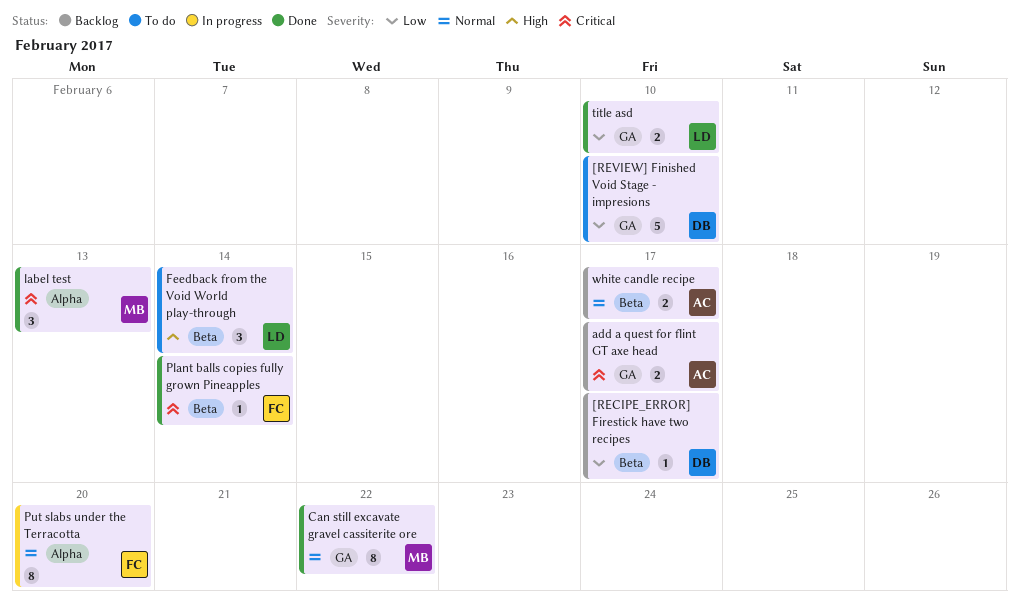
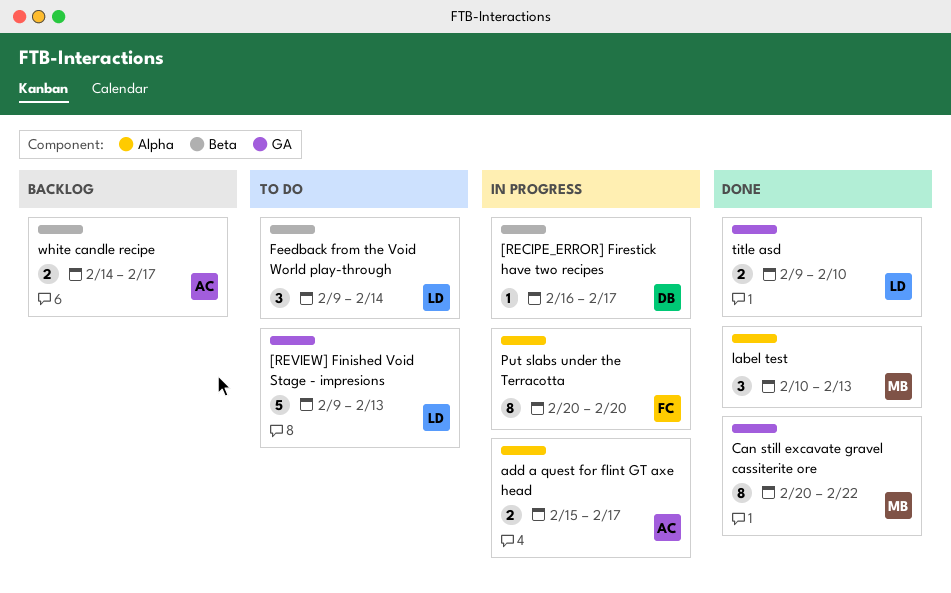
[RECIPE_ERROR] Firestick have two recipes, status: Backlog -> In progress
[REVIEW] Finished Void Stage - impresions, owner: DB -> LD
[REVIEW] Finished Void Stage - impresions, due: Feb 10 -> Feb 13
add a quest for flint GT axe head, status: Backlog -> In progress
add a quest for flint GT axe head, label: GA -> Alpha
Plant balls copies fully grown Pineapples: present -> none

